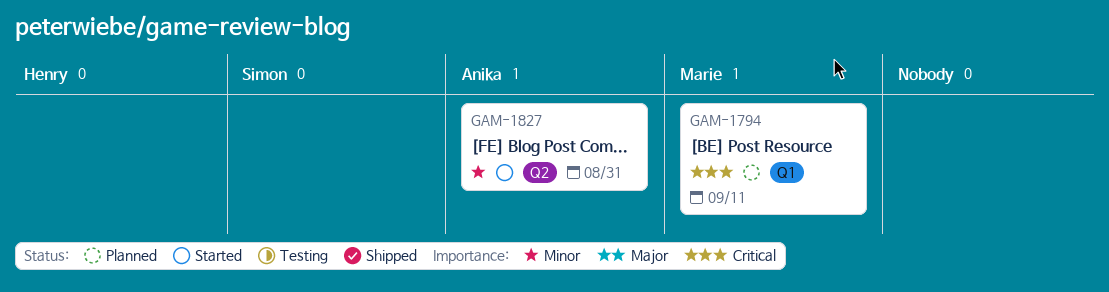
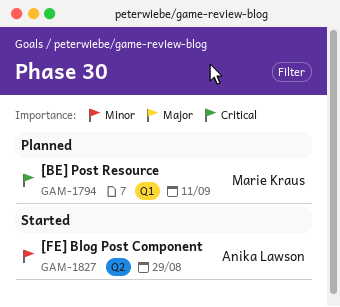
GAM-1827, due: Aug 31 -> Aug 29

